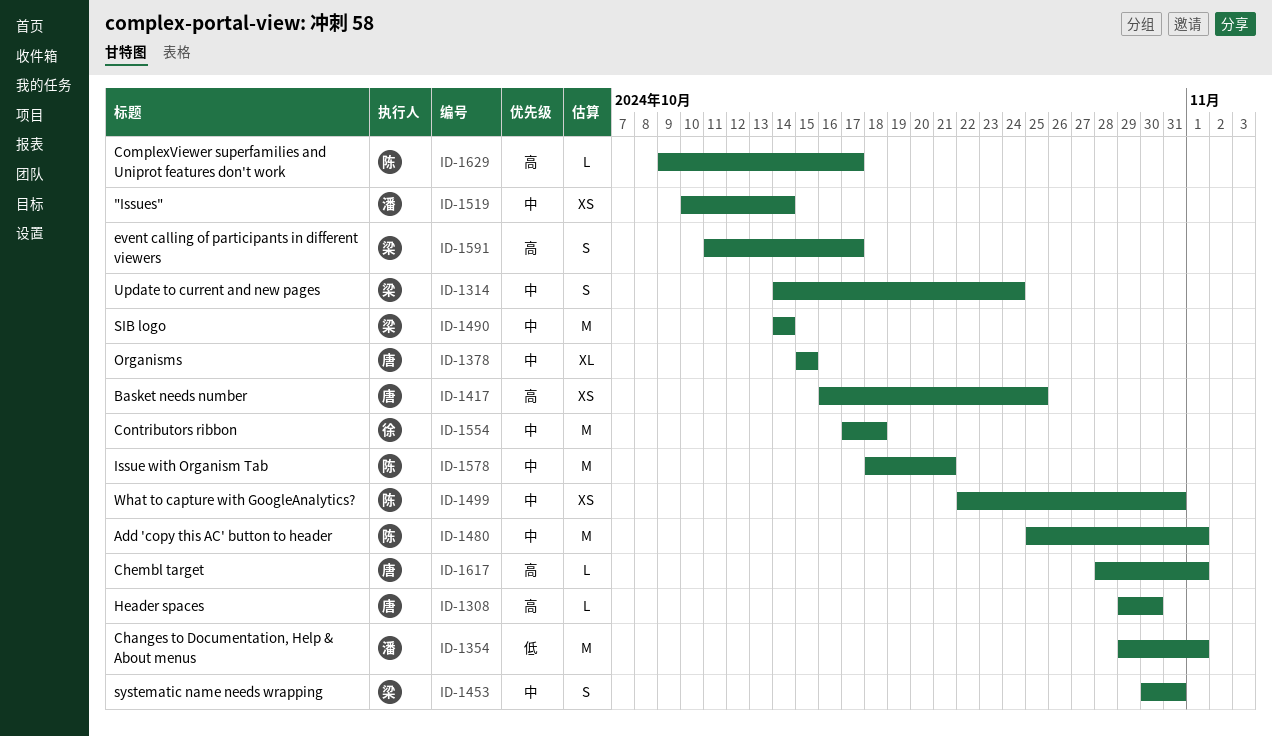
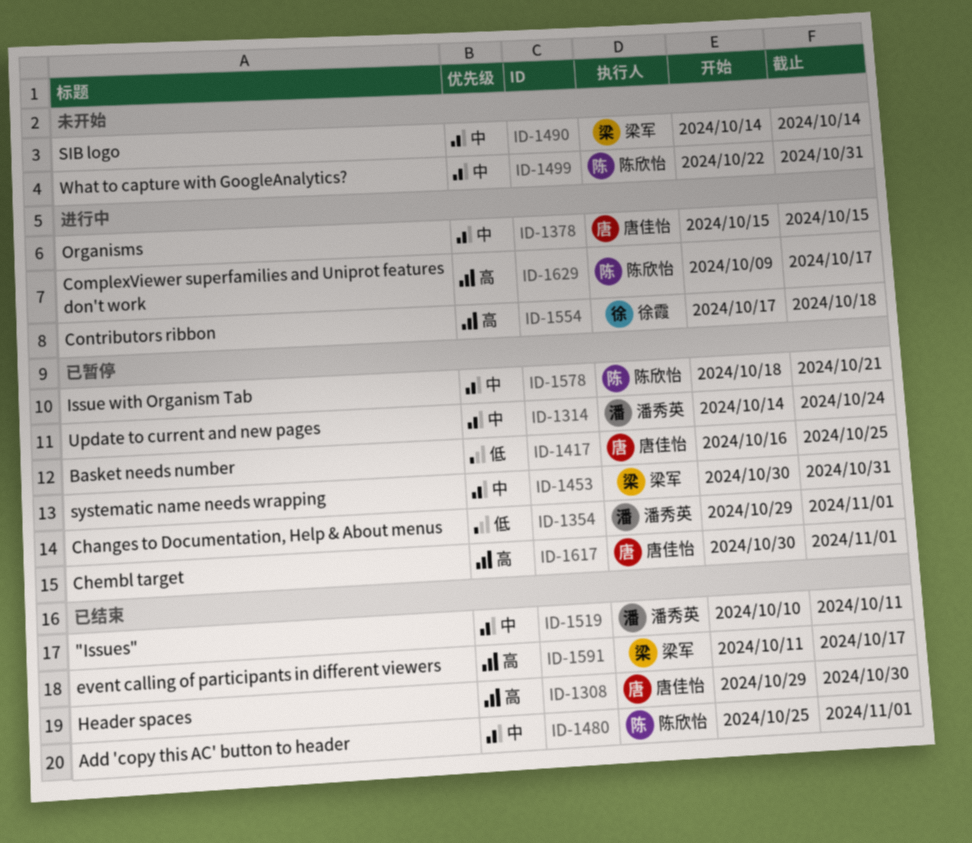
ID-1314, owner: 梁军 -> 潘秀英
ID-1417, priority: 高 -> 低
ID-1519, due: Oct 14 -> Oct 11
ID-1554, priority: 中 -> 高
ID-1617, start: Oct 28 -> Oct 30

